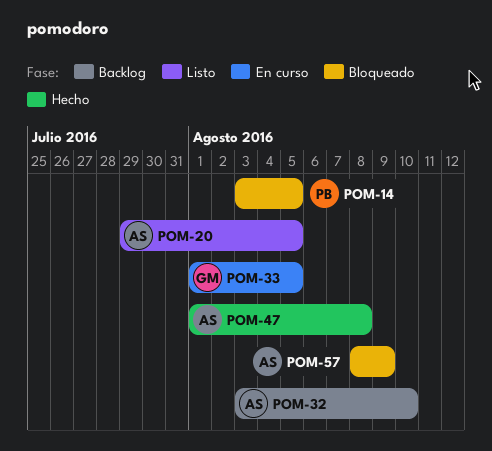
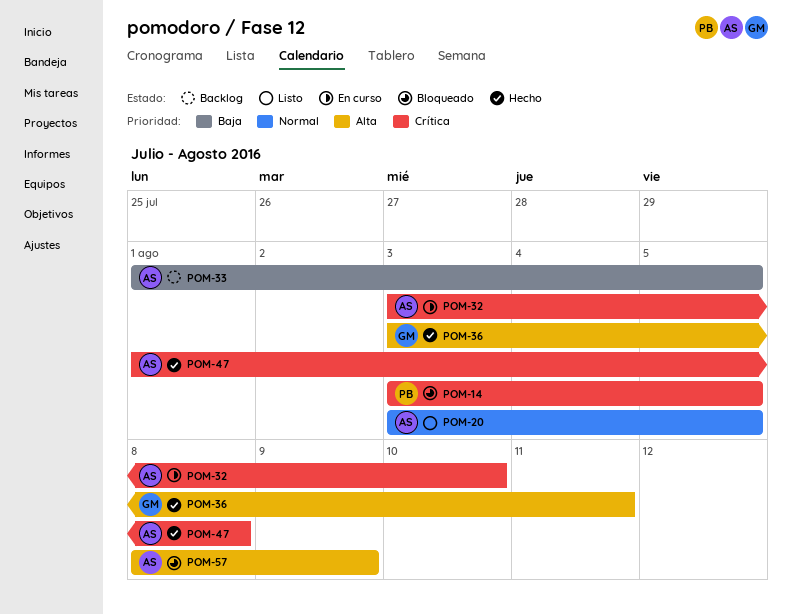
POM-20, start: Jul 29 -> Aug 3
POM-32, status: Backlog -> En curso
POM-33, status: En curso -> Backlog
POM-33, owner: GM -> AS
POM-36: none -> present

